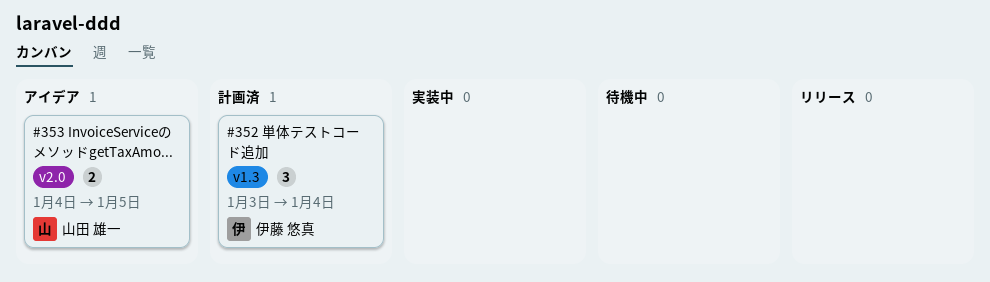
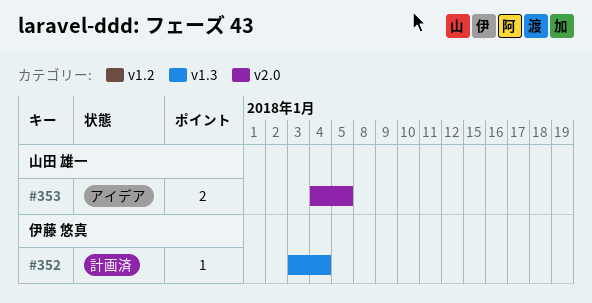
#352, estimate: 3 -> 1

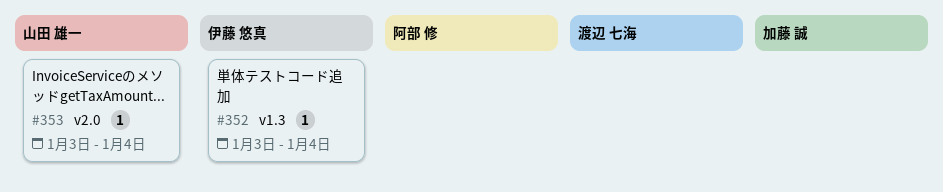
#353, estimate: 2 -> 1
#353, start: Jan 4 -> Jan 3
#353, due: Jan 5 -> Jan 4

